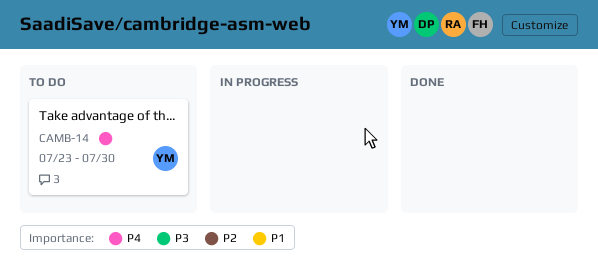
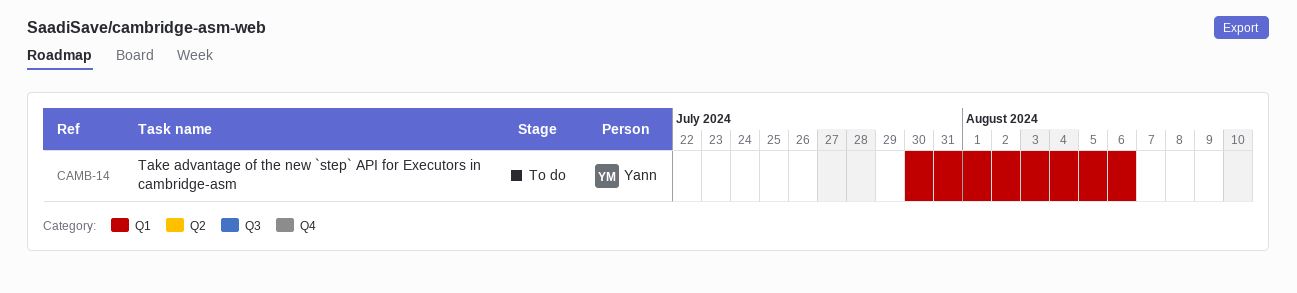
CAMB-14, start: Jul 23 -> Jul 30
CAMB-14, due: Jul 30 -> Aug 6

